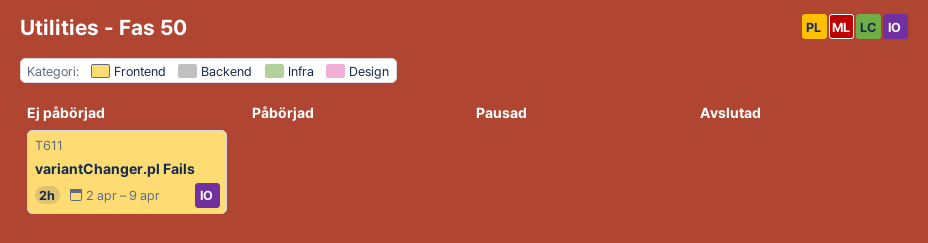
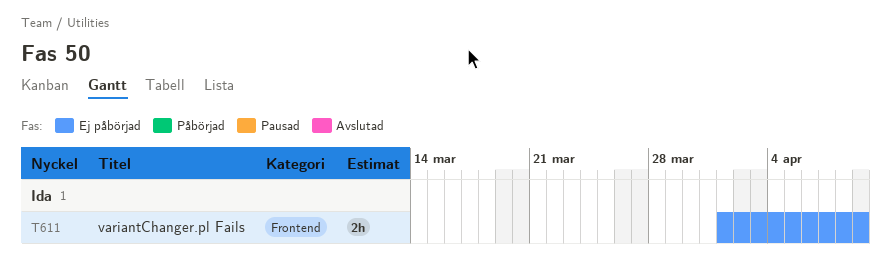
T611, start: Apr 2 -> Apr 1

